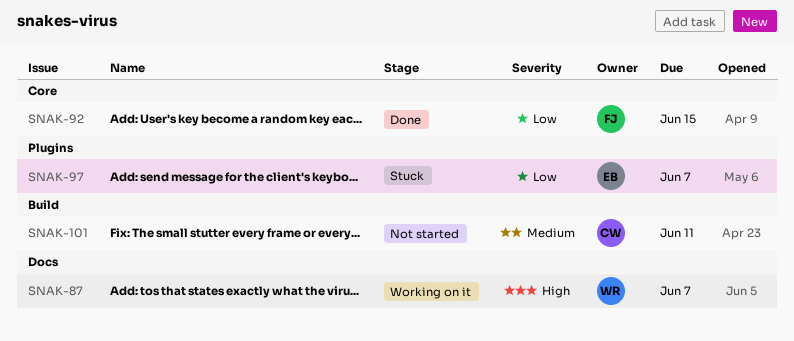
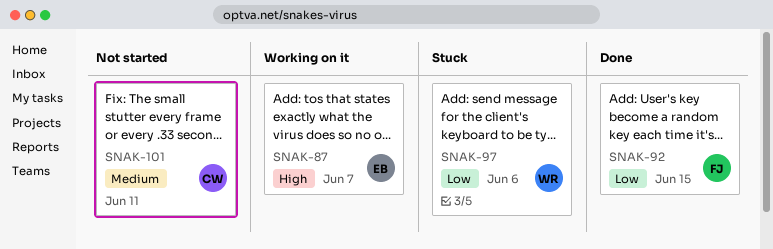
SNAK-87, owner: WR -> EB
SNAK-97, owner: EB -> WR
SNAK-97, due: Jun 7 -> Jun 6

